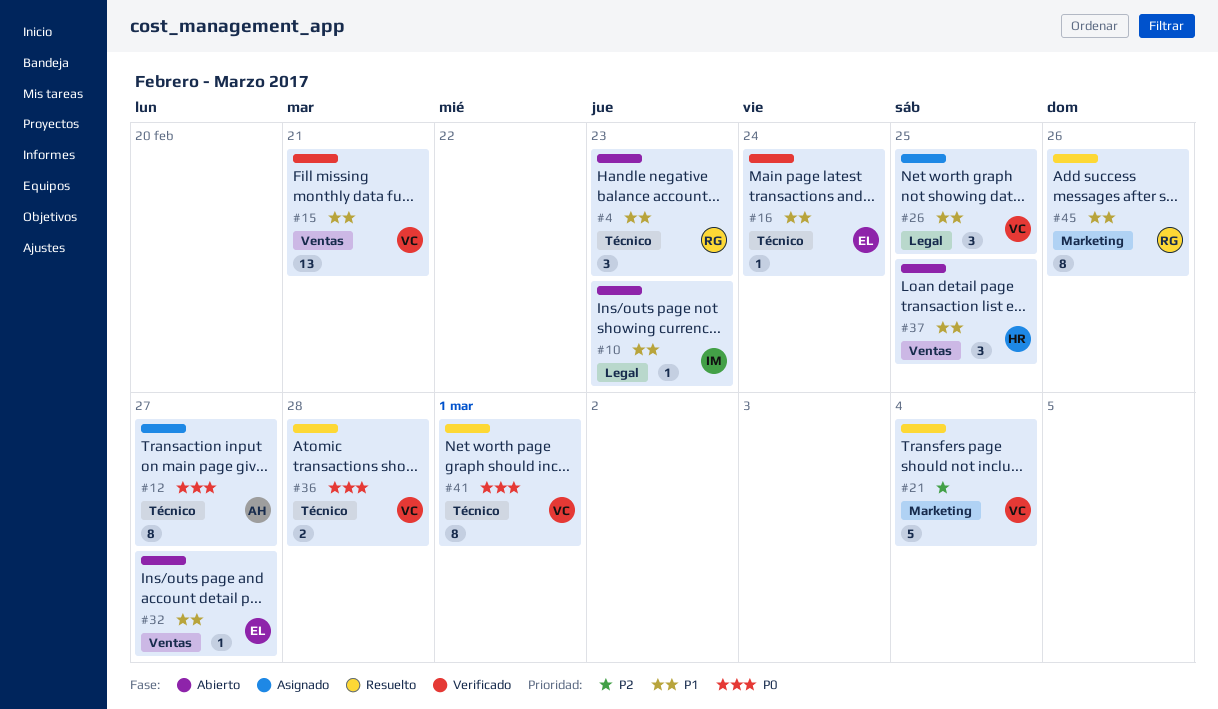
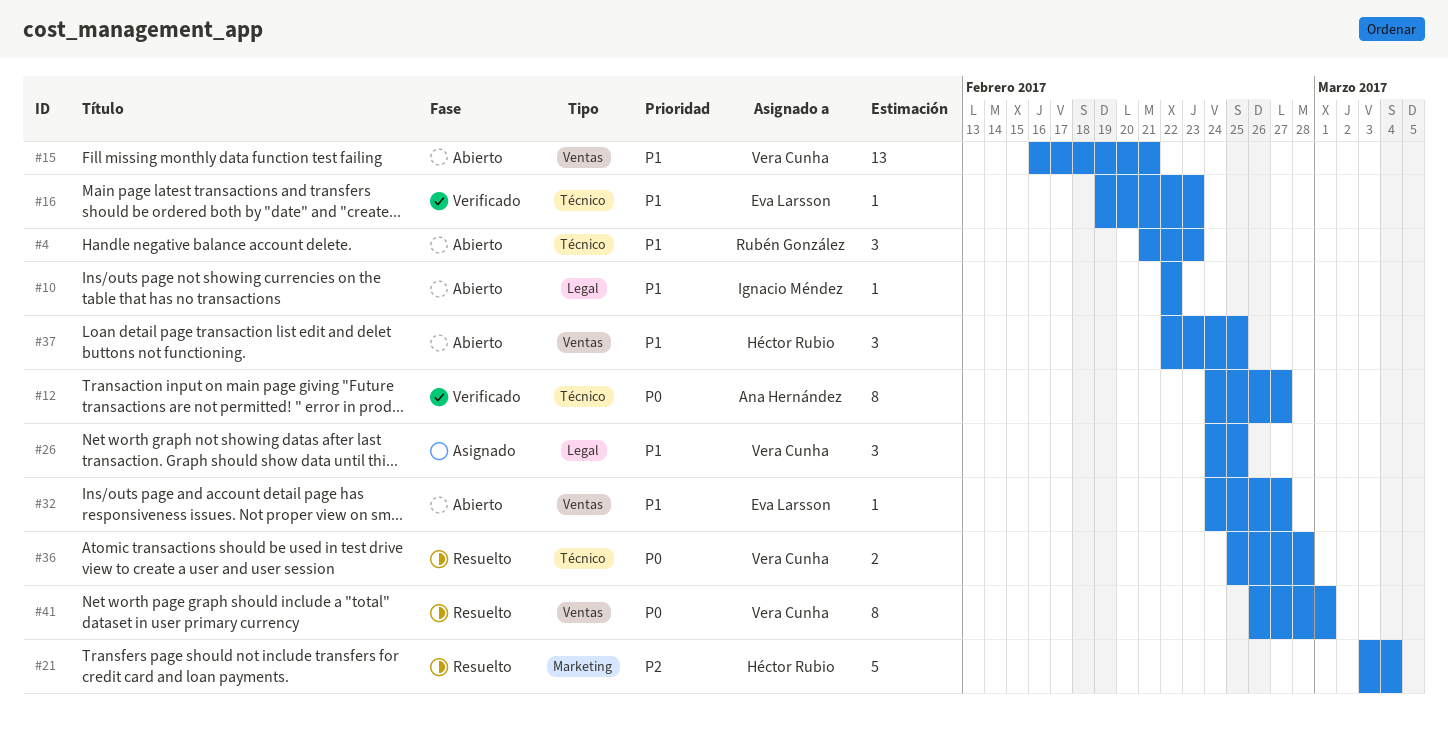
#10, due: Feb 23 -> Feb 22
#12, status: Asignado -> Verificado
#15, status: Verificado -> Abierto
#16, due: Feb 24 -> Feb 23
#21, owner: Vera Cunha -> Héctor Rubio
#41, label: Técnico -> Ventas
#45: present -> none

